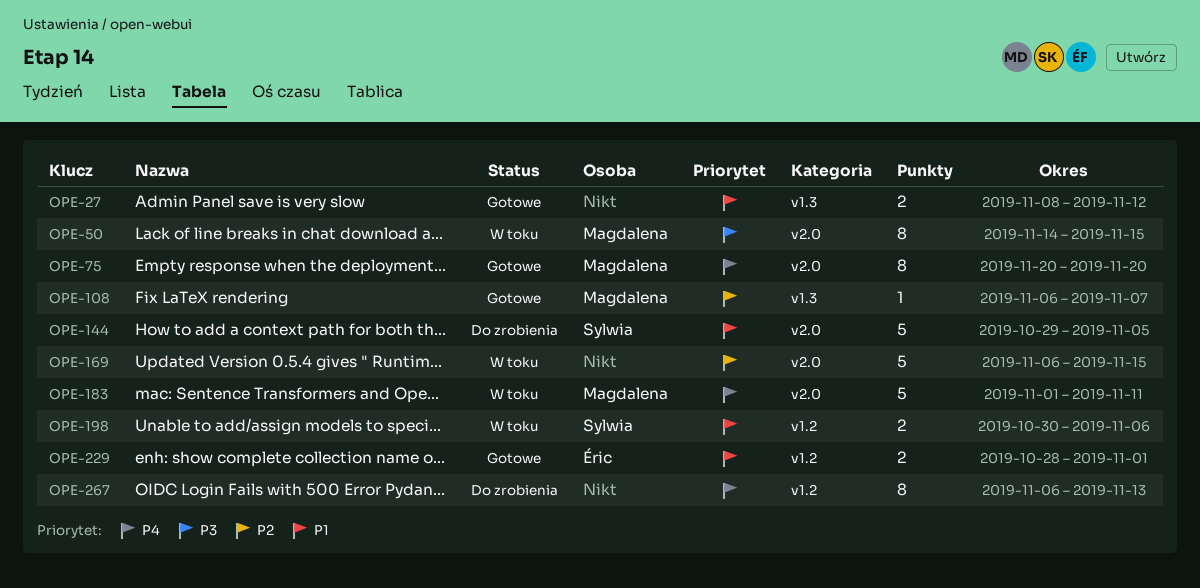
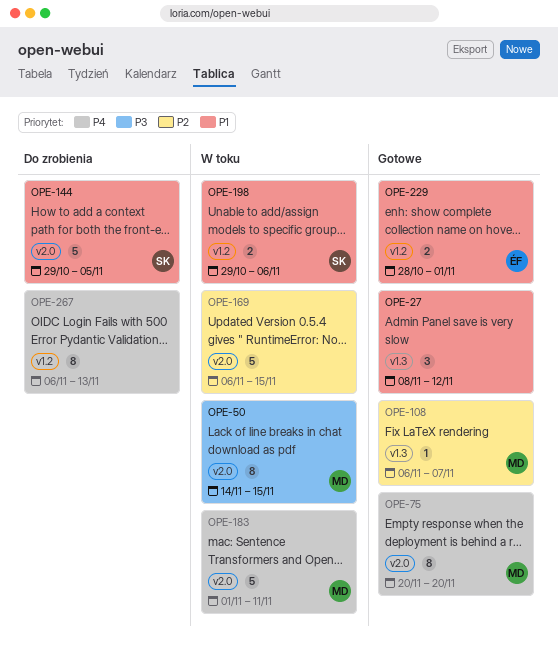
OPE-27, estimate: 2 -> 3
OPE-198, start: Oct 30 -> Oct 29

